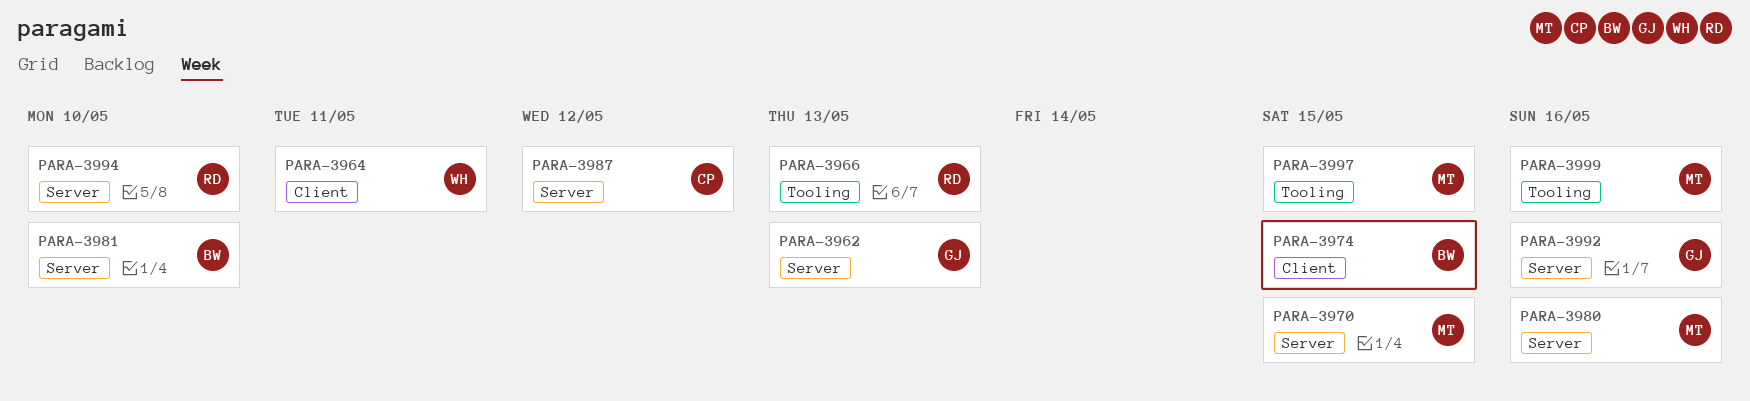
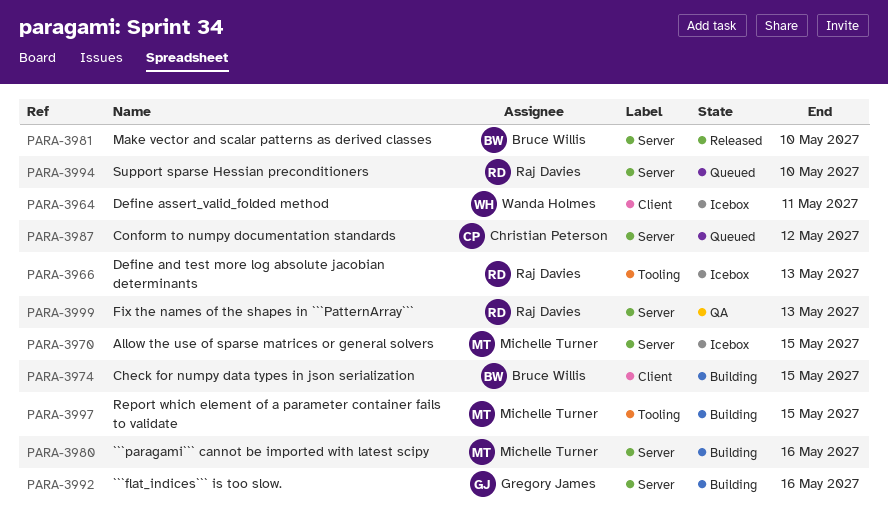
PARA-3962: present -> none
PARA-3999, owner: Michelle Turner -> Raj Davies
PARA-3999, label: Tooling -> Server
PARA-3999, due: May 16 -> May 13

